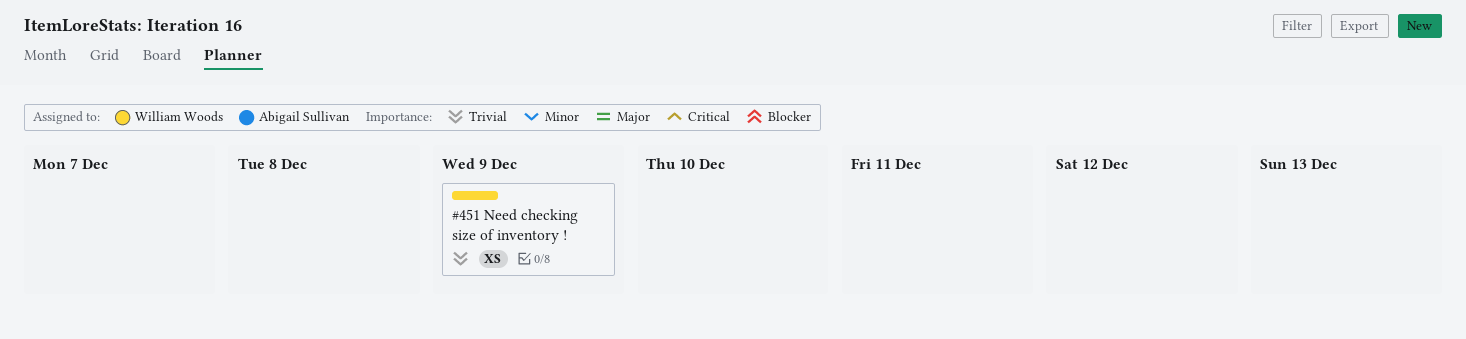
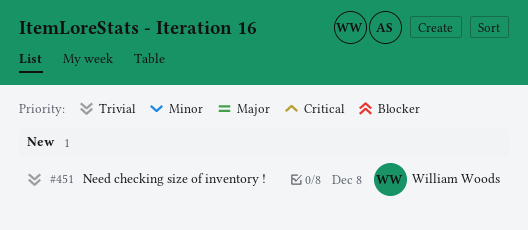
#451, due: Dec 9 -> Dec 8

